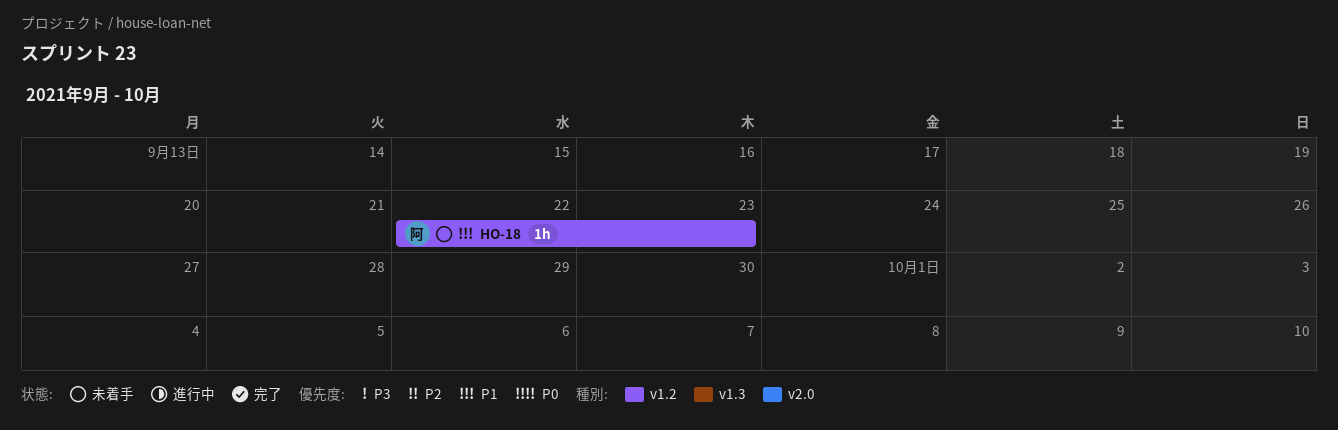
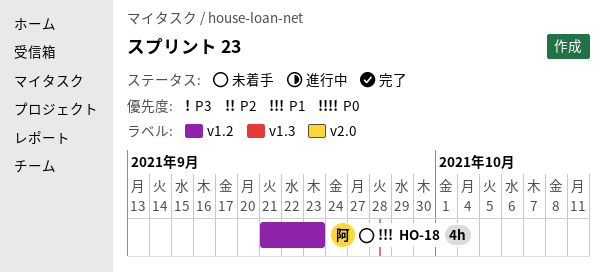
HO-18, estimate: 1h -> 4h
HO-18, start: Sep 22 -> Sep 21

